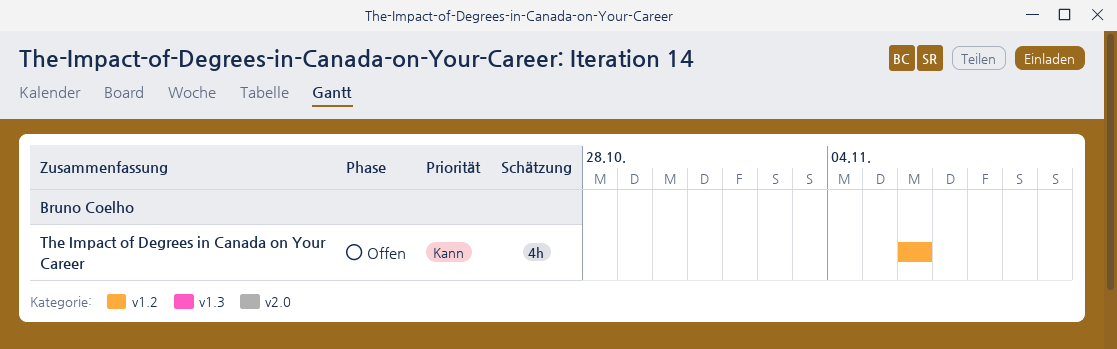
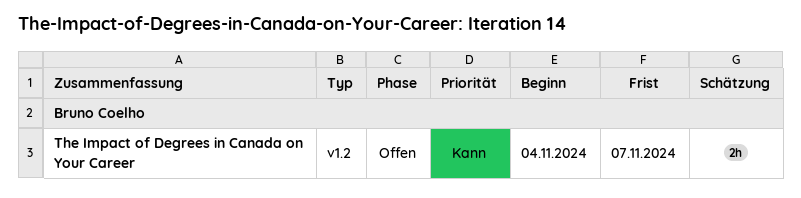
The Impact of Degrees in Canada on Your Career, estimate: 4h -> 2h
The Impact of Degrees in Canada on Your Career, start: Nov 6 -> Nov 4
The Impact of Degrees in Canada on Your Career, due: Nov 6 -> Nov 7

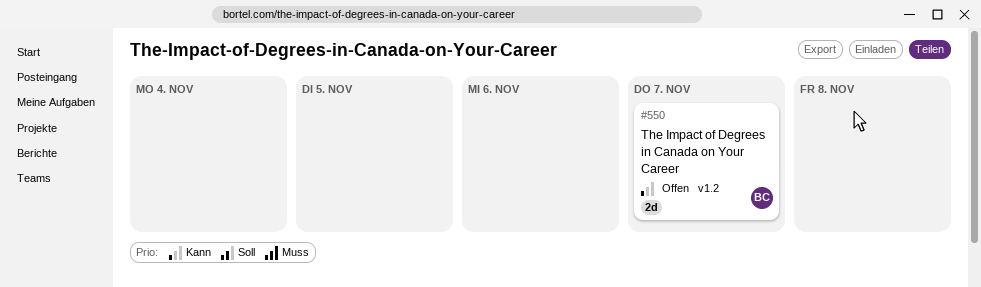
The Impact of Degrees in Canada on Your Career, estimate: 2h -> 2d

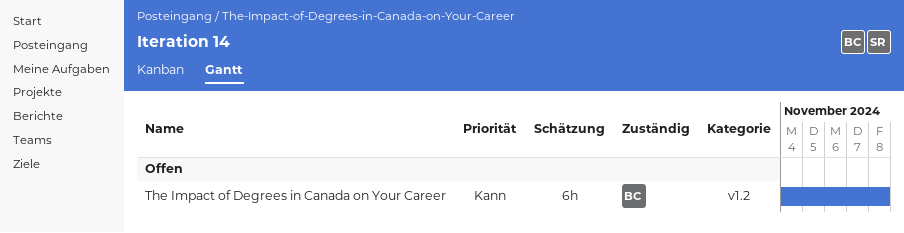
The Impact of Degrees in Canada on Your Career, estimate: 2d -> 6h
The Impact of Degrees in Canada on Your Career, due: Nov 7 -> Nov 8

